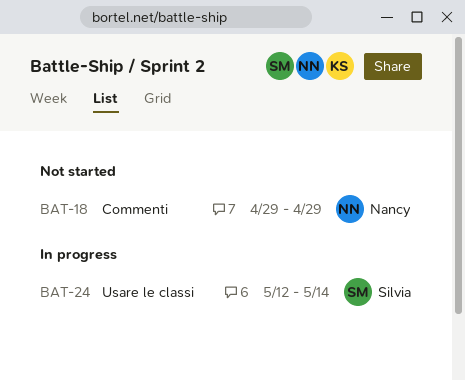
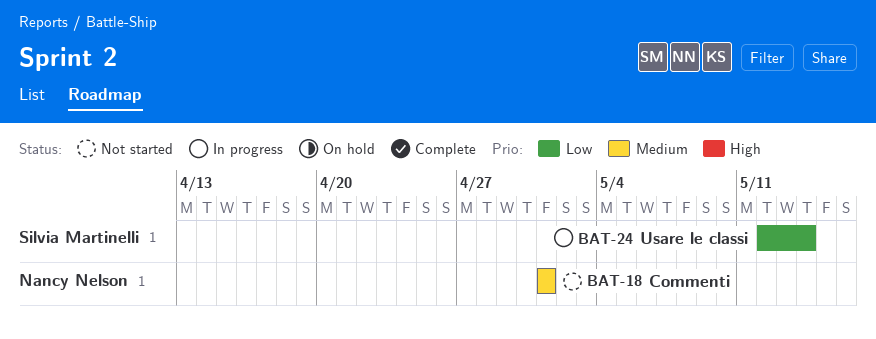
BAT-18, start: Apr 29 -> May 1
BAT-18, due: Apr 29 -> May 1

